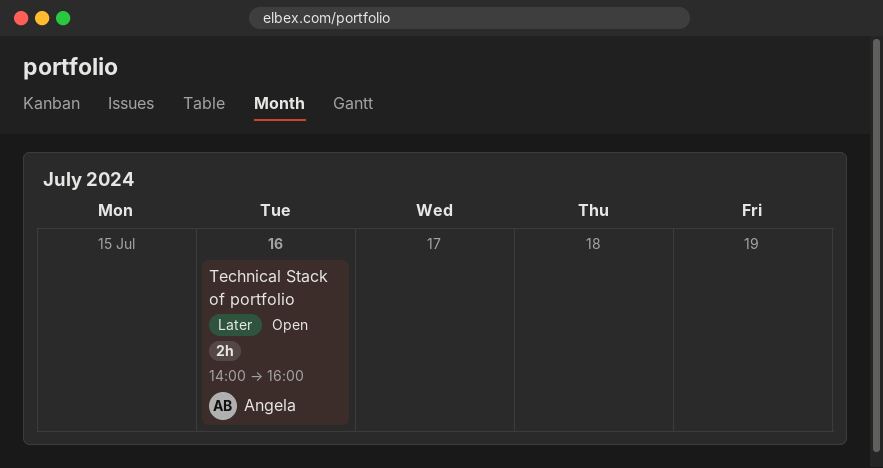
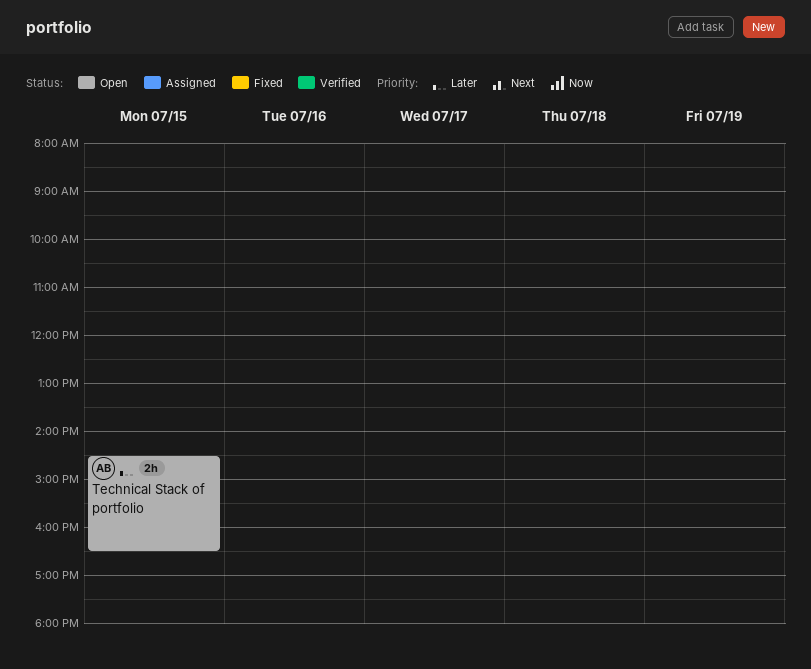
Technical Stack of portfolio, day: Jul 16 -> Jul 15
Technical Stack of portfolio, begins: 14:00 -> 14:30
Technical Stack of portfolio, ends: 16:00 -> 16:30

